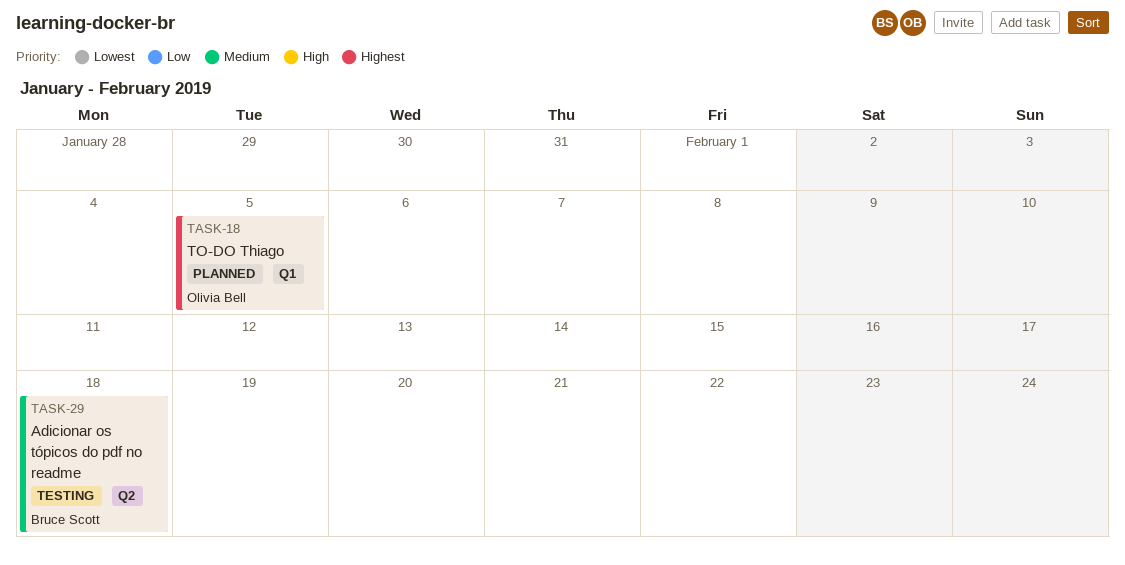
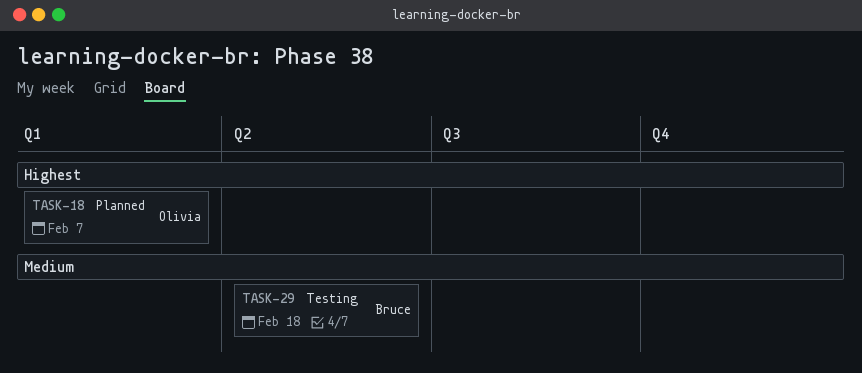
TASK-18, due: Feb 5 -> Feb 7

